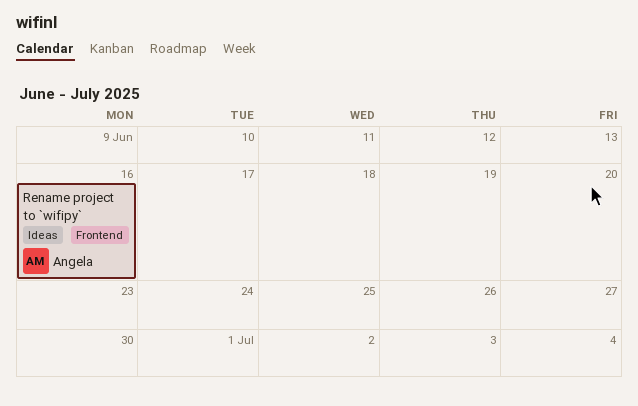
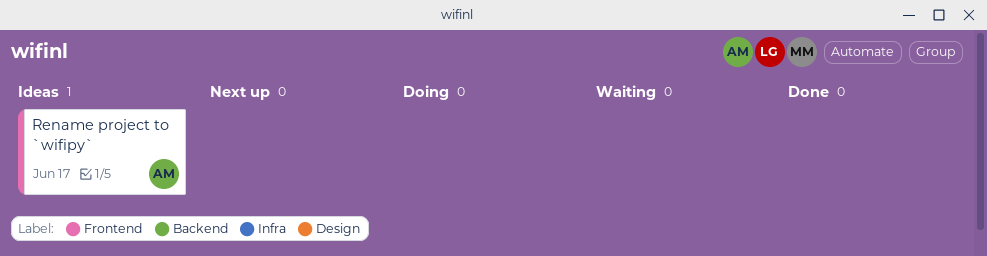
Rename project to `wifipy`, due: Jun 16 -> Jun 17

